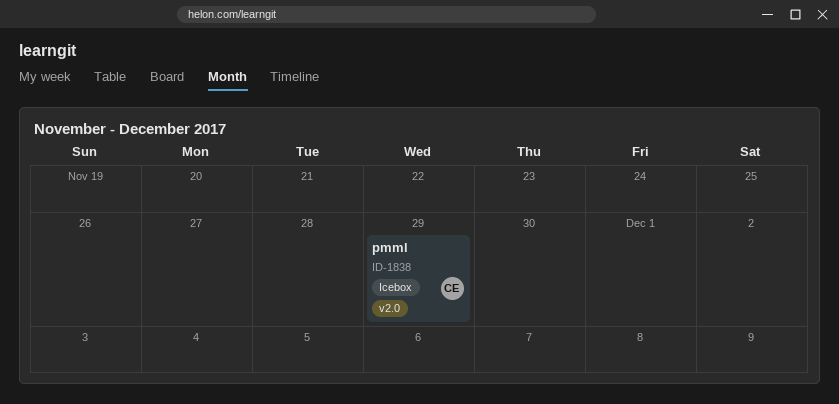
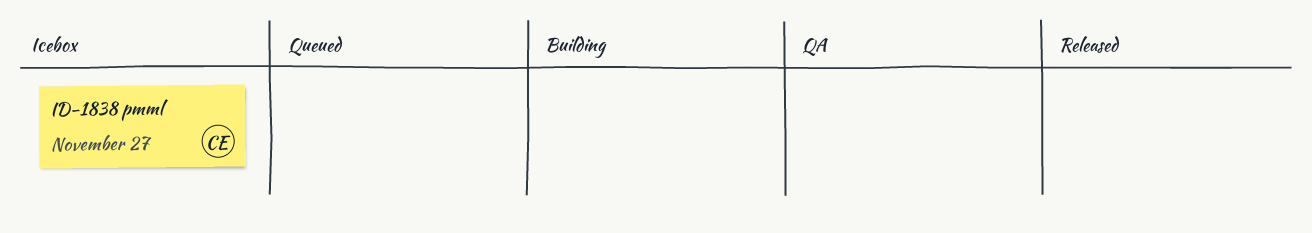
ID-1838, due: Nov 29 -> Nov 27

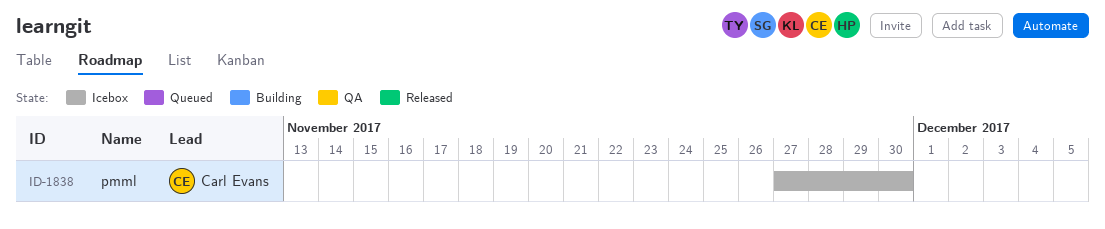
ID-1838, due: Nov 27 -> Nov 30

